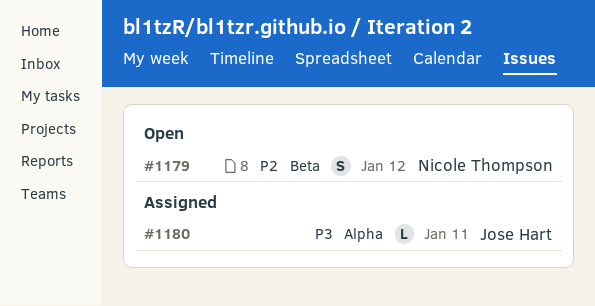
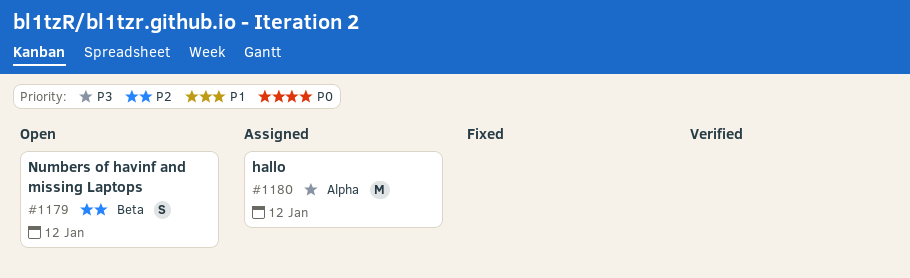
#1180, estimate: L -> M
#1180, due: Jan 11 -> Jan 12

